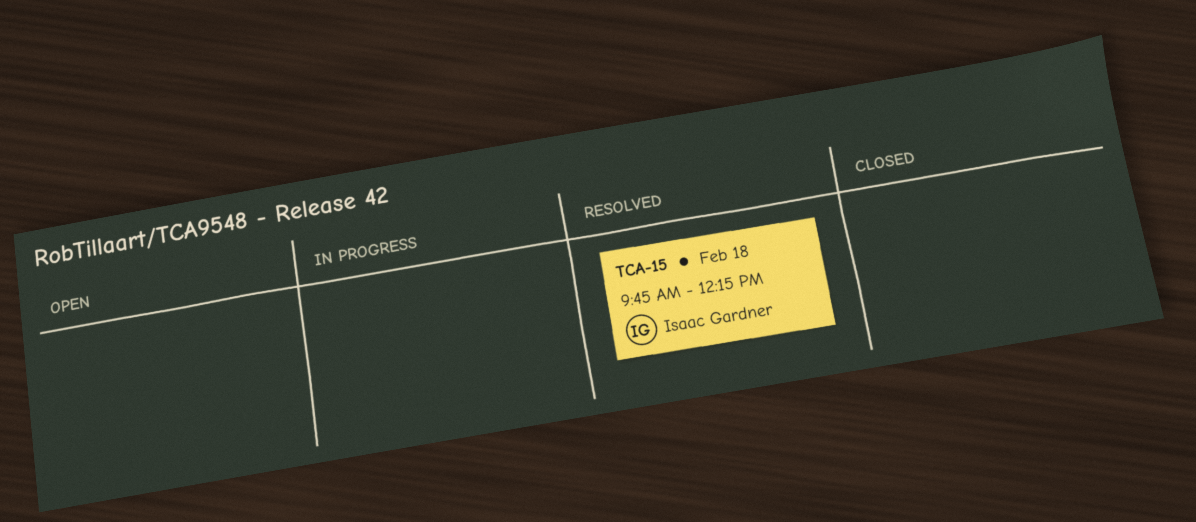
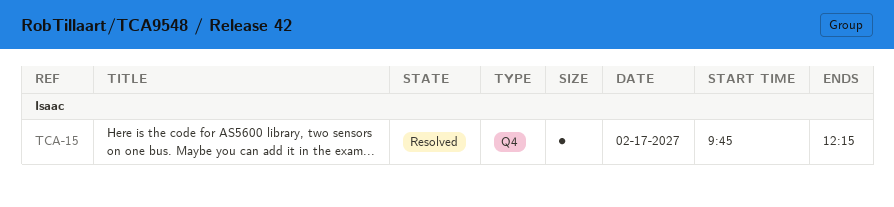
TCA-15, day: Feb 18 -> Feb 17

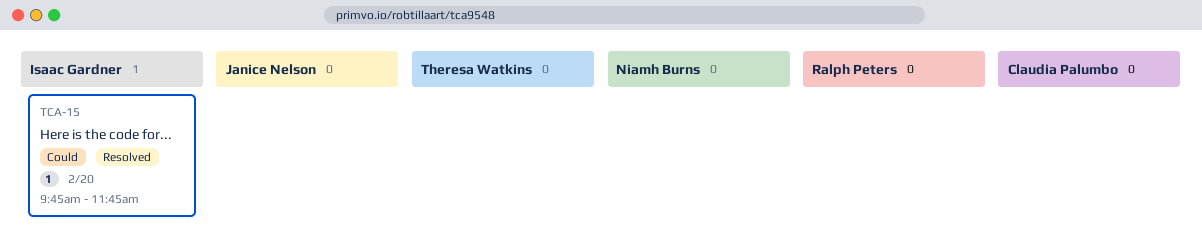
TCA-15, day: Feb 17 -> Feb 20
TCA-15, ends: 12:15 -> 11:45

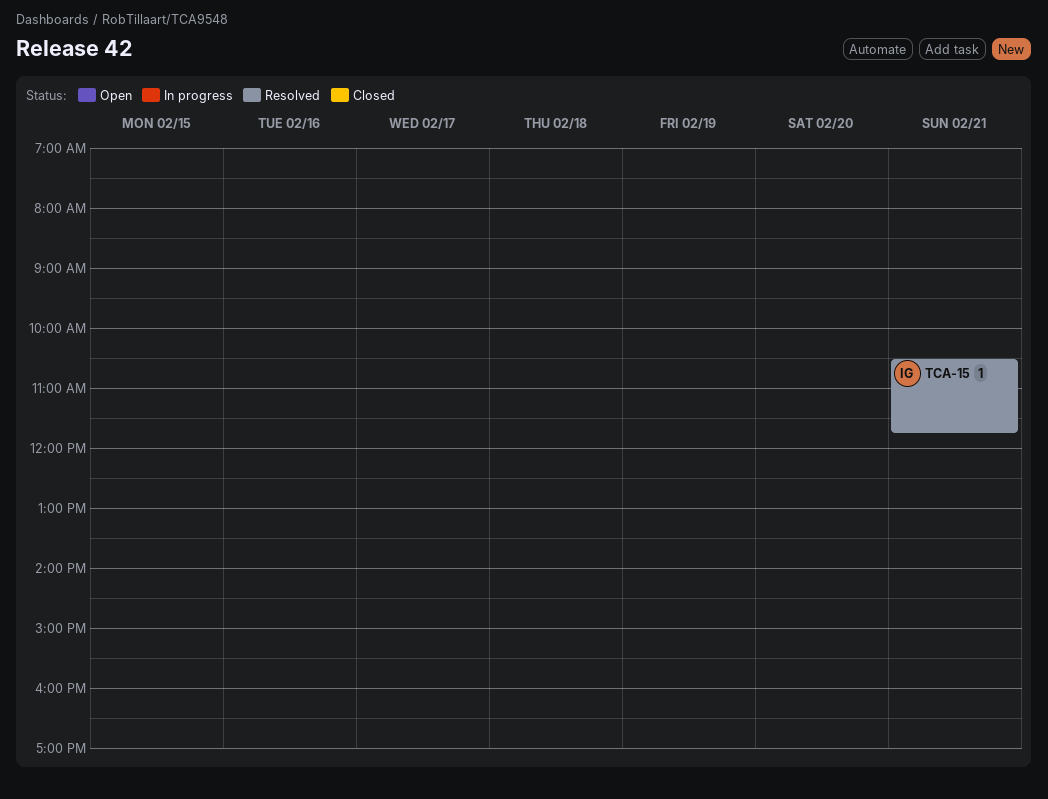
TCA-15, day: Feb 20 -> Feb 21
TCA-15, begins: 09:45 -> 10:30

